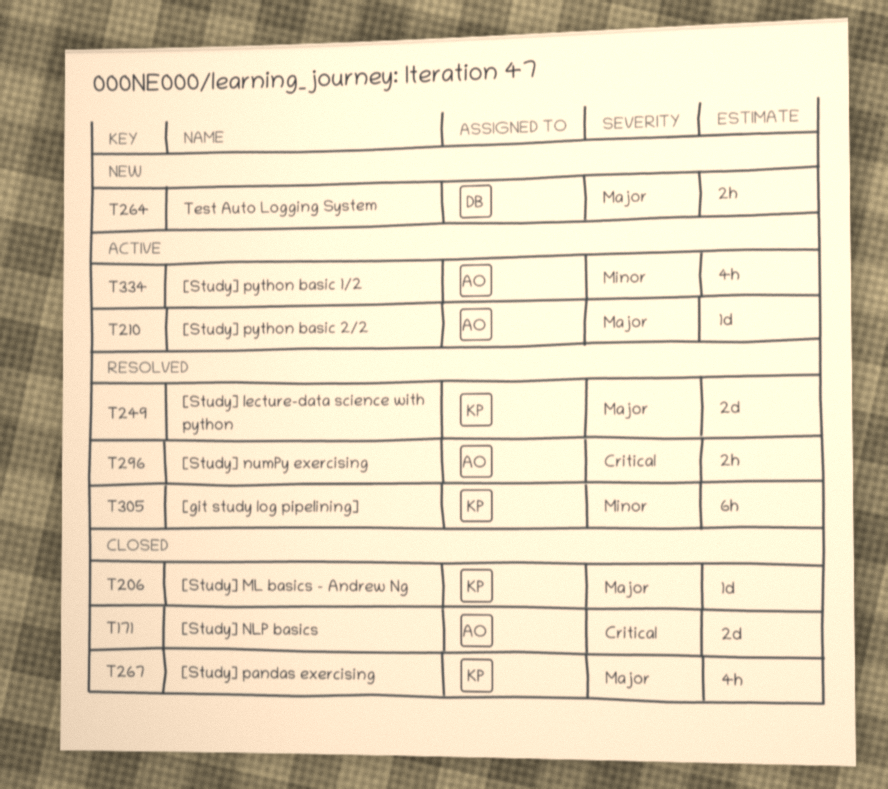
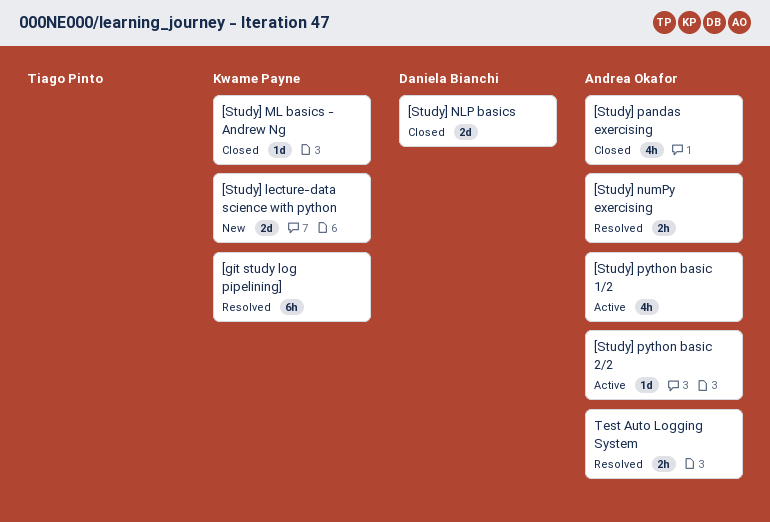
[Study] lecture-data science with python, status: Resolved -> New
[Study] NLP basics, owner: Andrea Okafor -> Daniela Bianchi
[Study] pandas exercising, owner: Kwame Payne -> Andrea Okafor
Test Auto Logging System, status: New -> Resolved
Test Auto Logging System, owner: Daniela Bianchi -> Andrea Okafor

